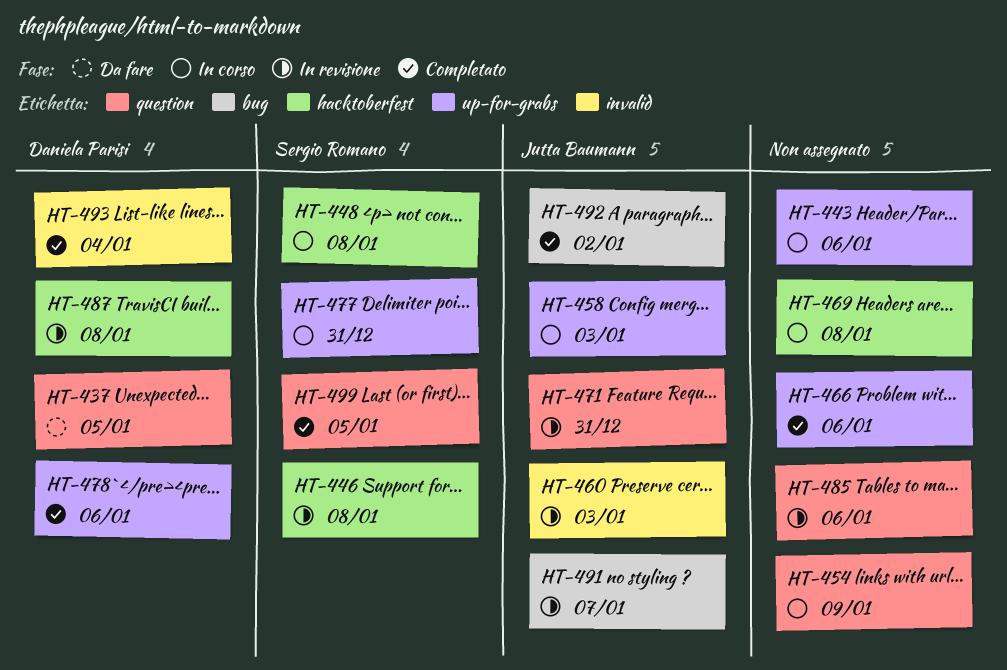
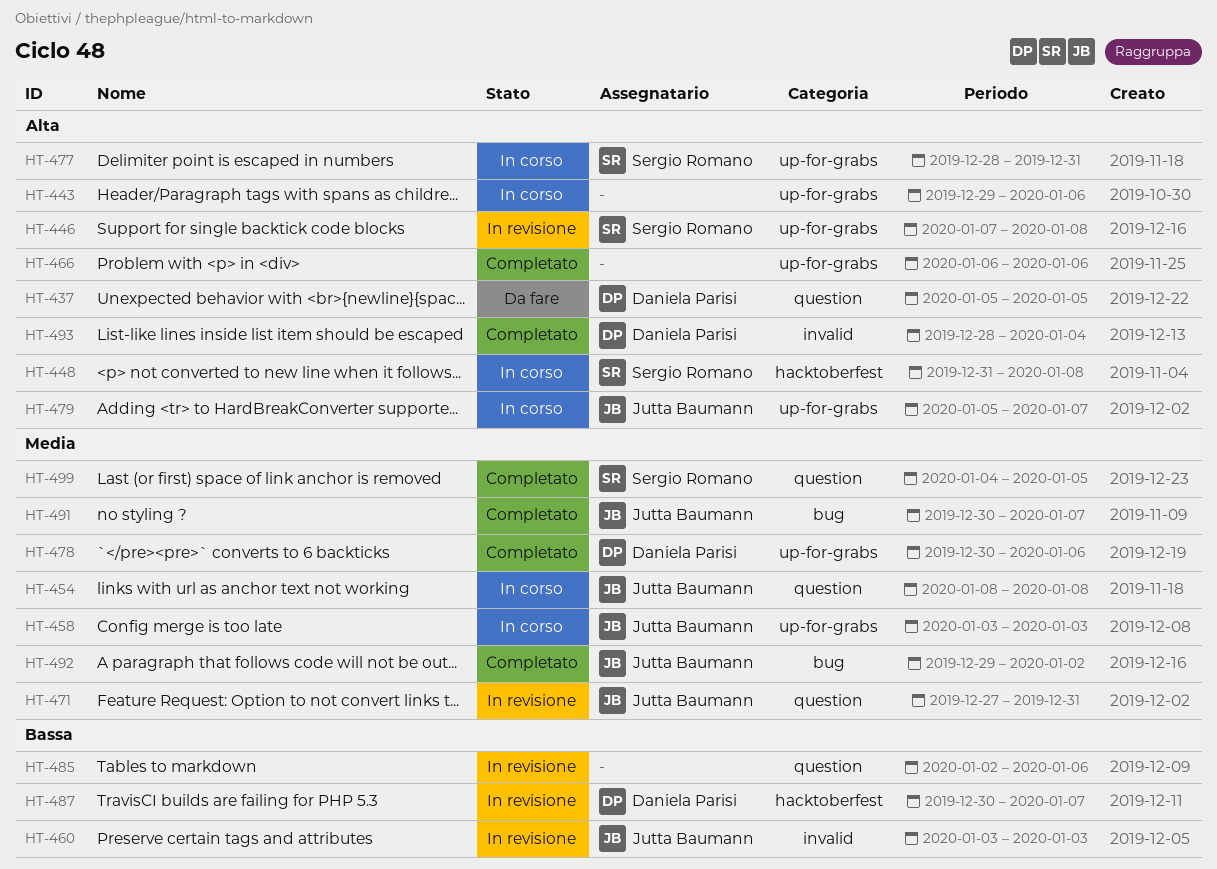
HT-446, label: hacktoberfest -> up-for-grabs
HT-454, owner: none -> Jutta Baumann
HT-454, due: Jan 9 -> Jan 8
HT-469: present -> none
HT-479: none -> present
HT-487, due: Jan 8 -> Jan 7
HT-491, status: In revisione -> Completato

